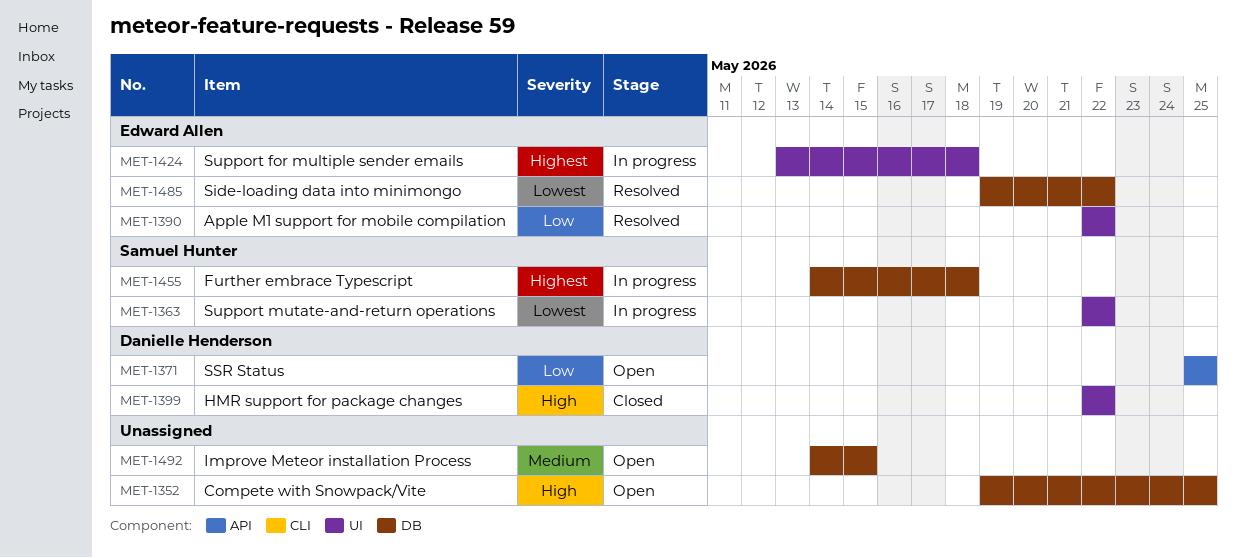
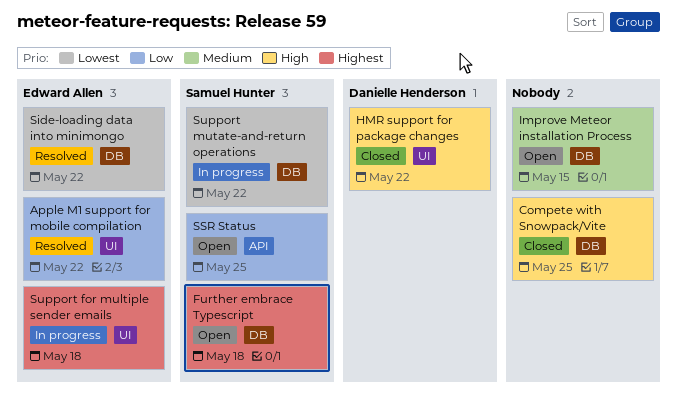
Compete with Snowpack/Vite, status: Open -> Closed
Further embrace Typescript, status: In progress -> Open
SSR Status, owner: Danielle Henderson -> Samuel Hunter
Support mutate-and-return operations, label: UI -> DB

